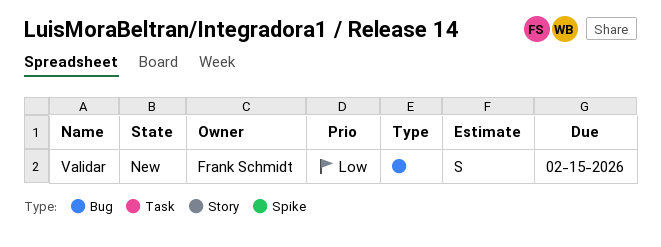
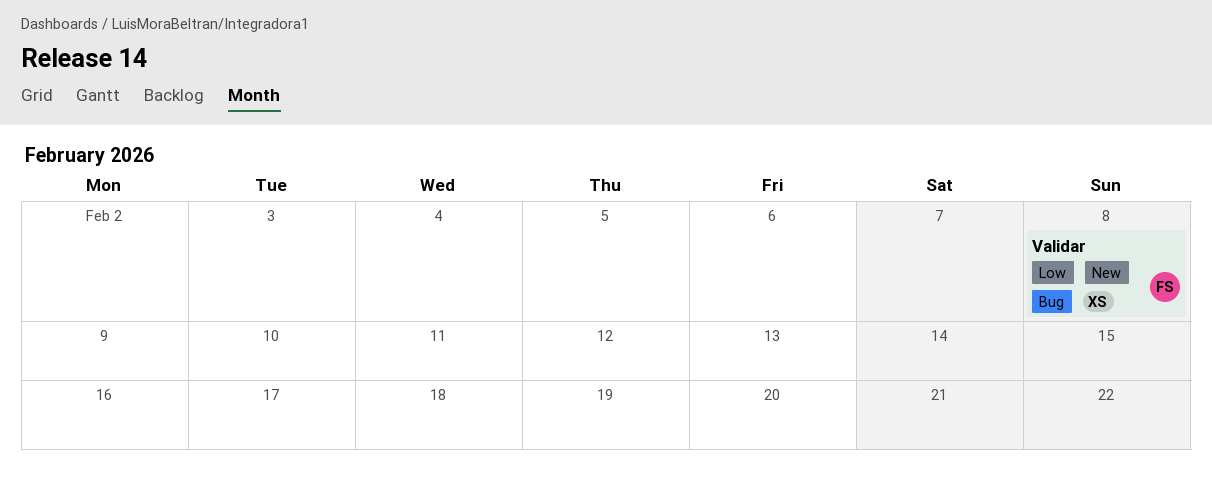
Validar, estimate: S -> XS
Validar, due: Feb 15 -> Feb 8

